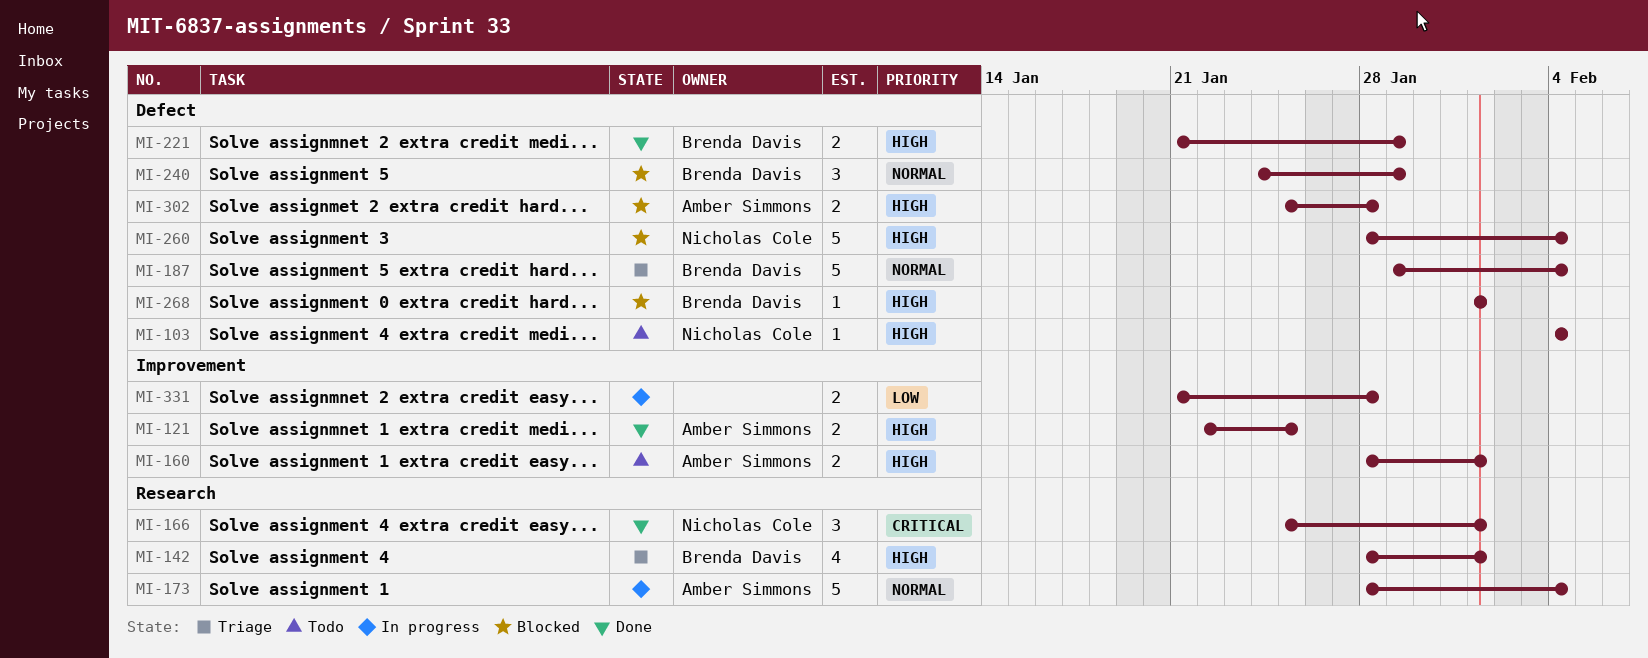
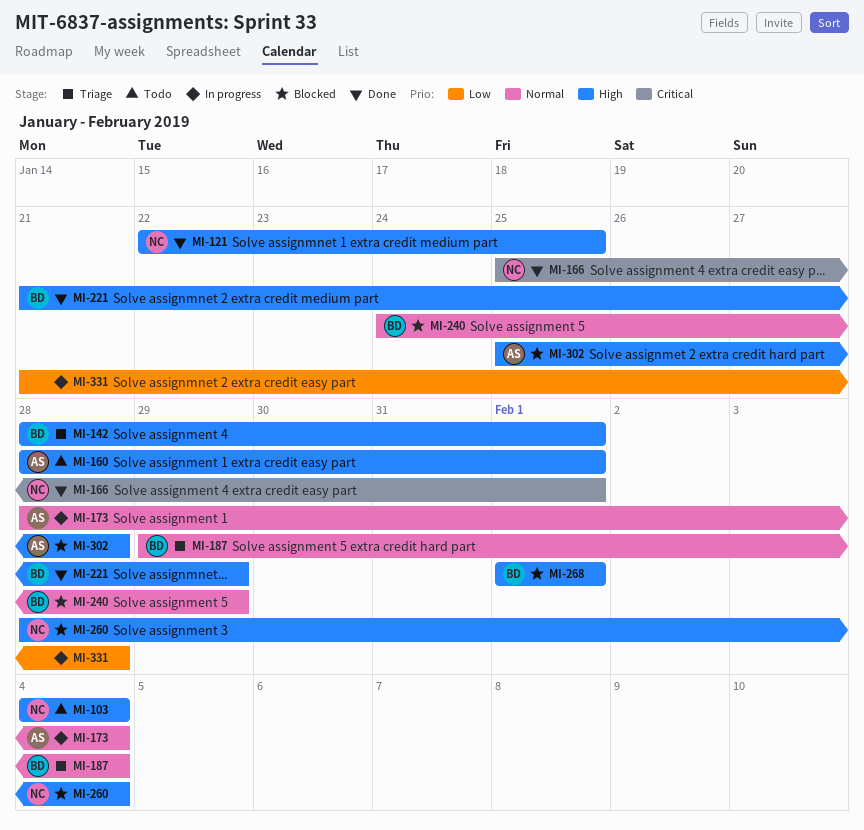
MI-121, owner: Amber Simmons -> Nicholas Cole

